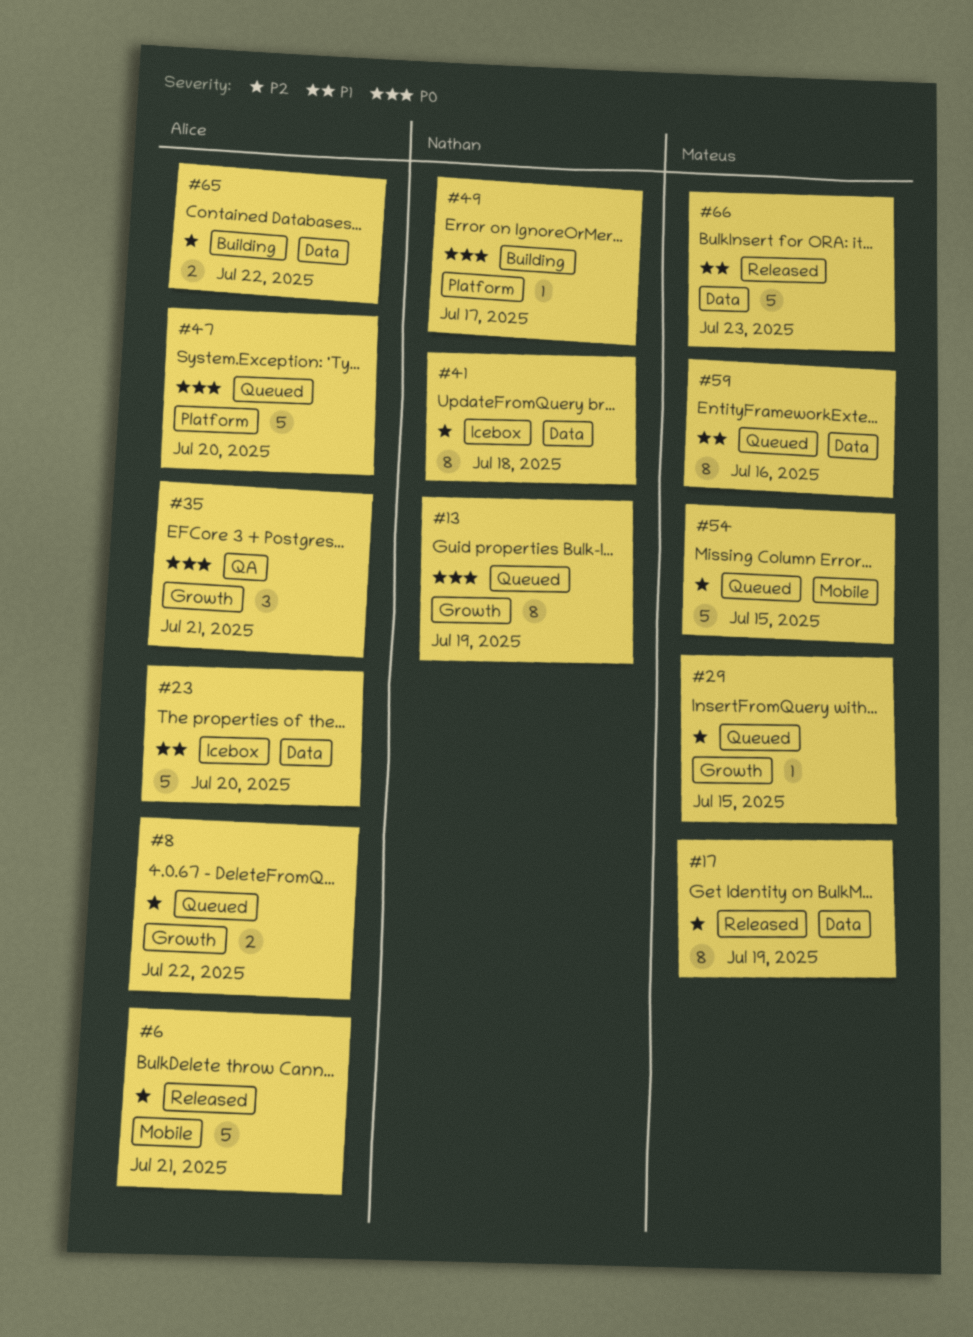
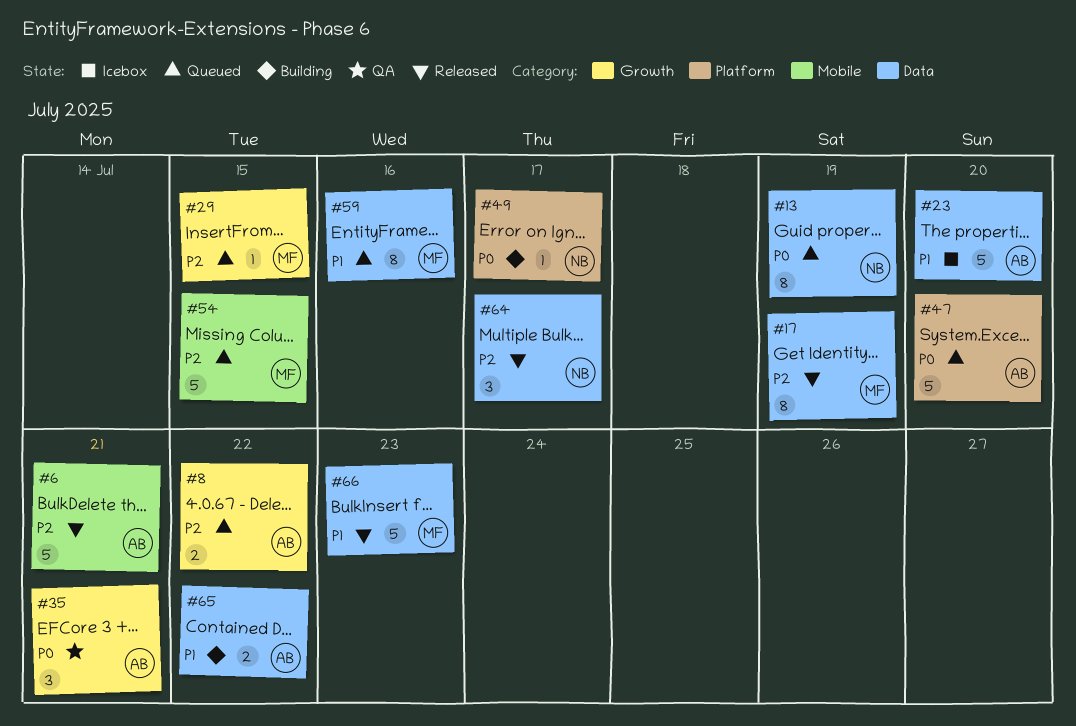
#13, label: Growth -> Data
#41: present -> none
#64: none -> present
#65, priority: P2 -> P1

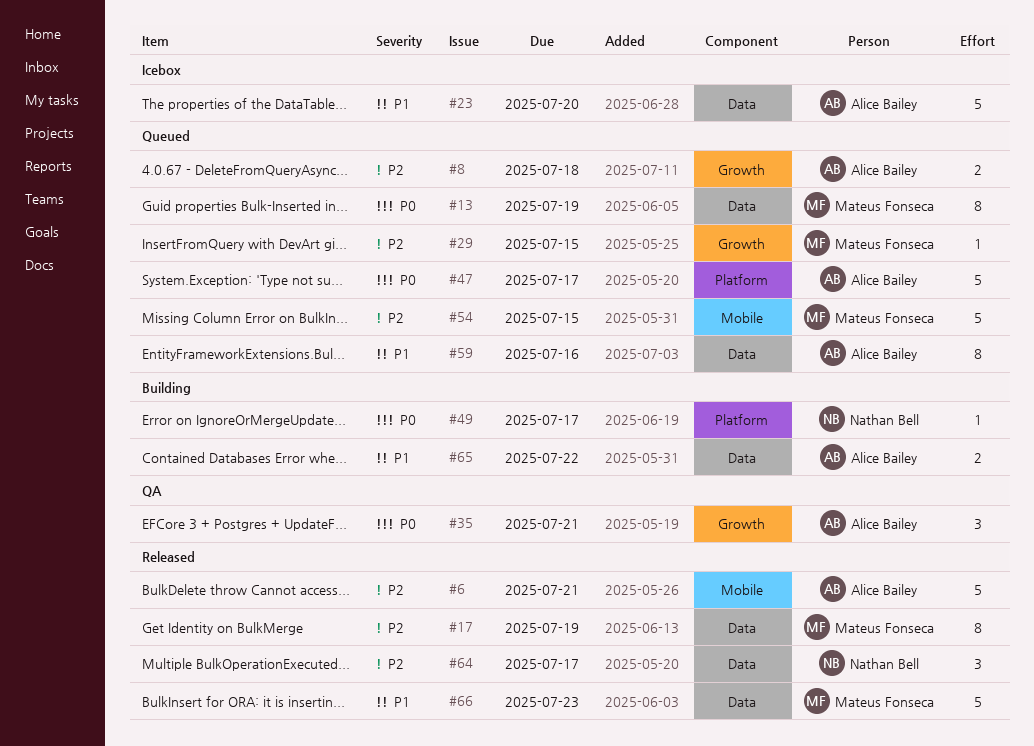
#8, due: Jul 22 -> Jul 18
#13, owner: Nathan Bell -> Mateus Fonseca
#47, due: Jul 20 -> Jul 17
#59, owner: Mateus Fonseca -> Alice Bailey

